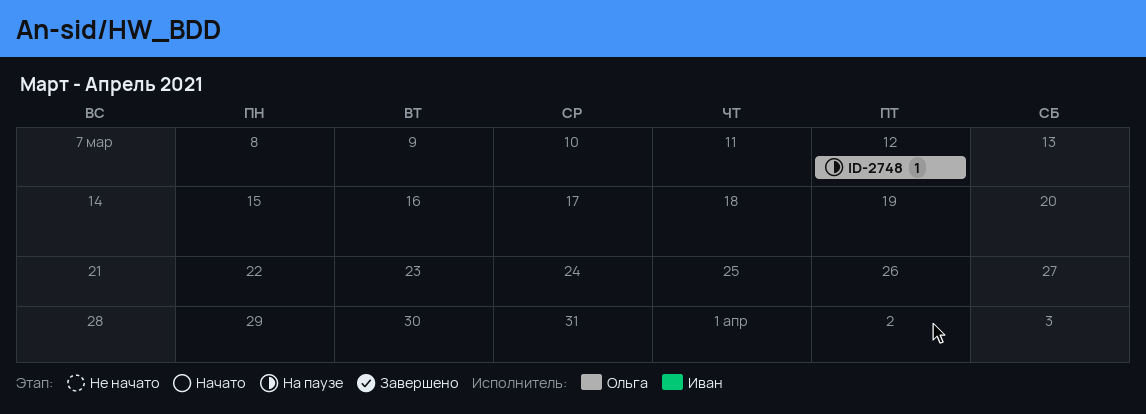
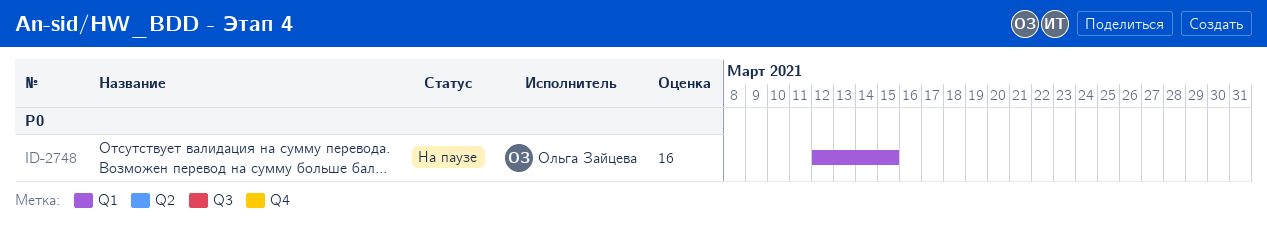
ID-2748, estimate: 1 -> 16
ID-2748, due: Mar 12 -> Mar 15

